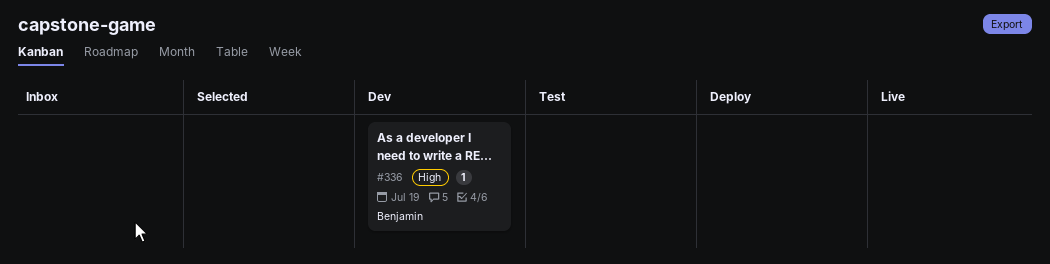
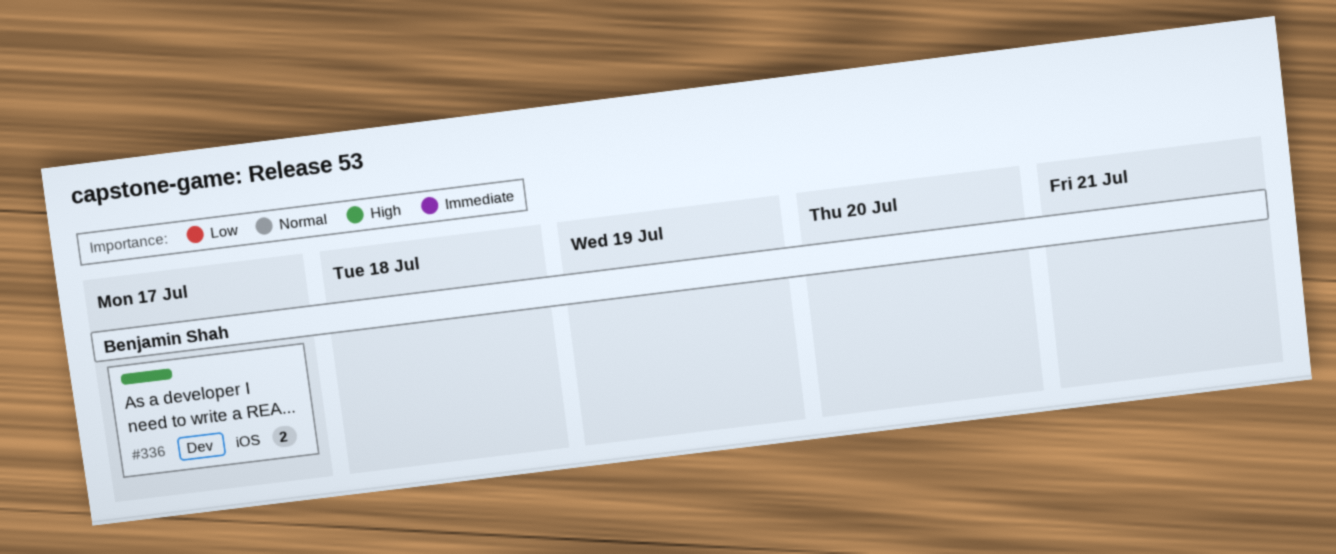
#336, estimate: 1 -> 2
#336, due: Jul 19 -> Jul 17

